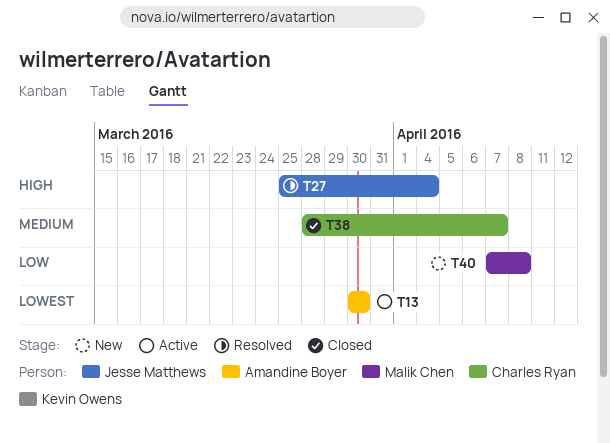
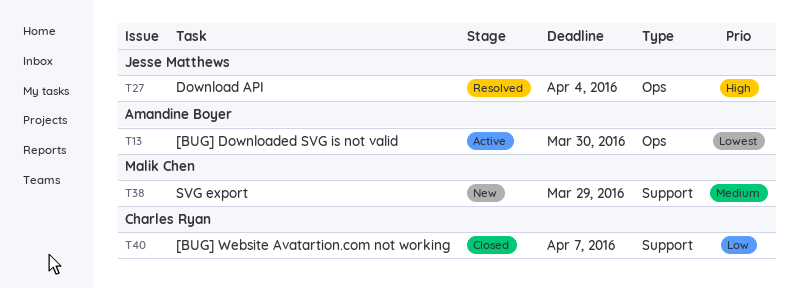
T38, status: Closed -> New
T38, owner: Charles Ryan -> Malik Chen
T38, due: Apr 7 -> Mar 29
T40, status: New -> Closed
T40, owner: Malik Chen -> Charles Ryan
T40, due: Apr 8 -> Apr 7

